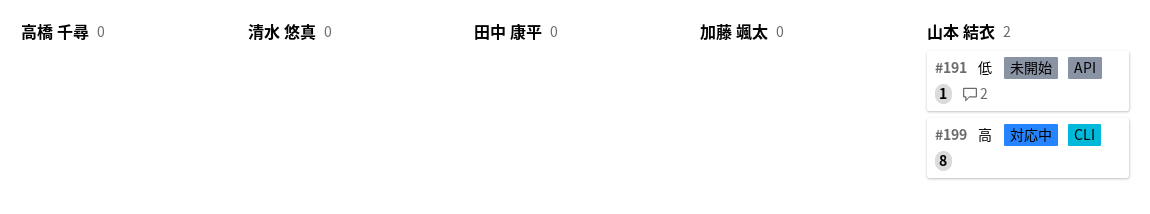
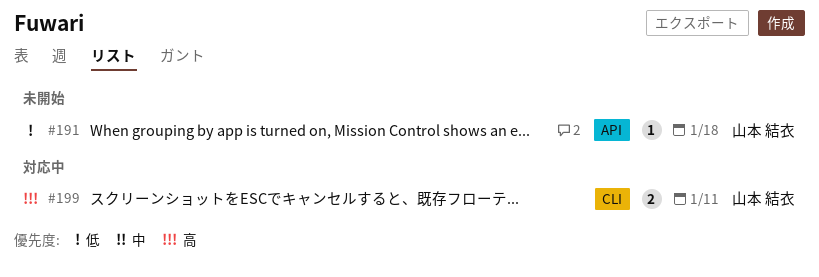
#199, estimate: 8 -> 2

